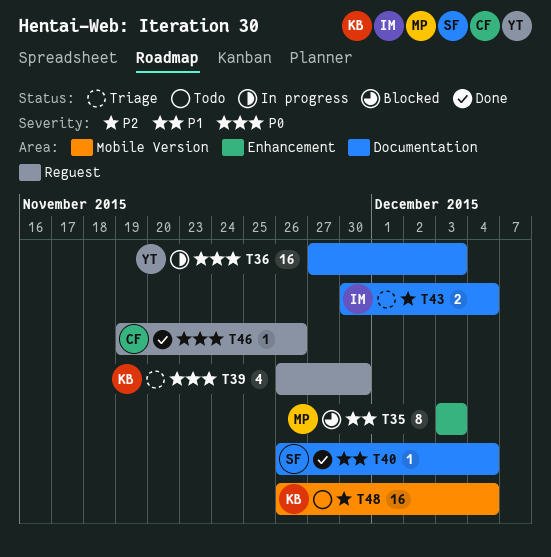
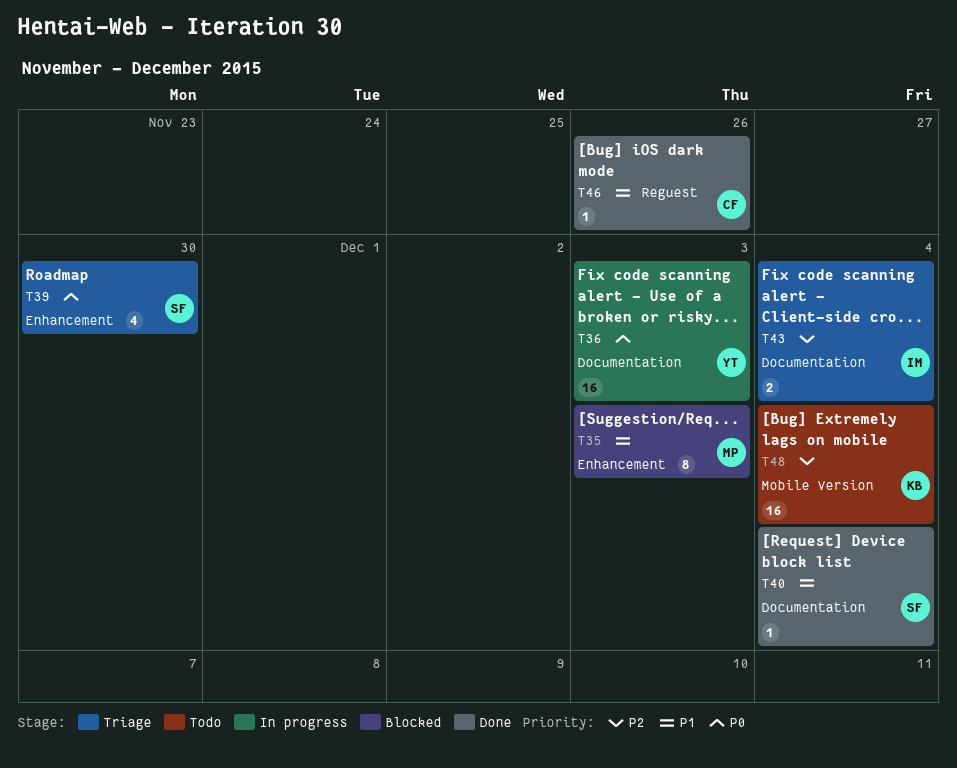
T39, owner: KB -> SF
T39, label: Reguest -> Enhancement
T46, priority: P0 -> P1

